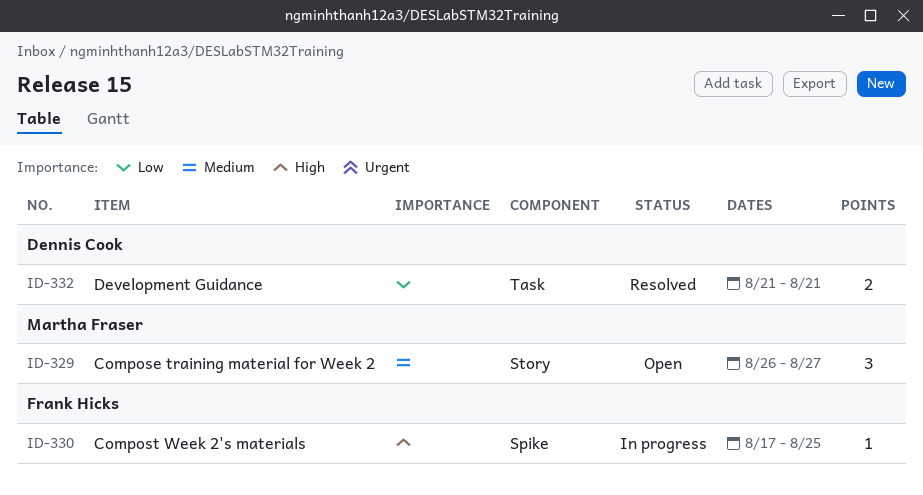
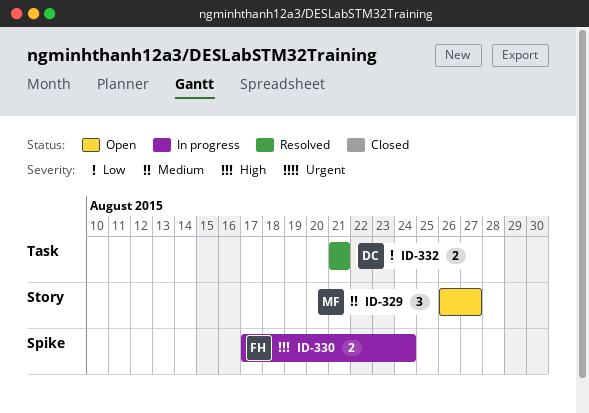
ID-330, estimate: 1 -> 2
ID-330, due: Aug 25 -> Aug 24

